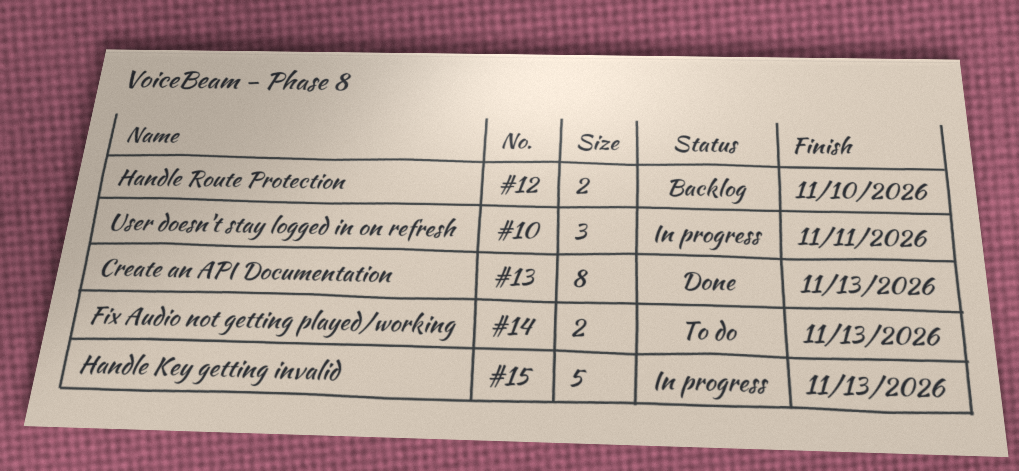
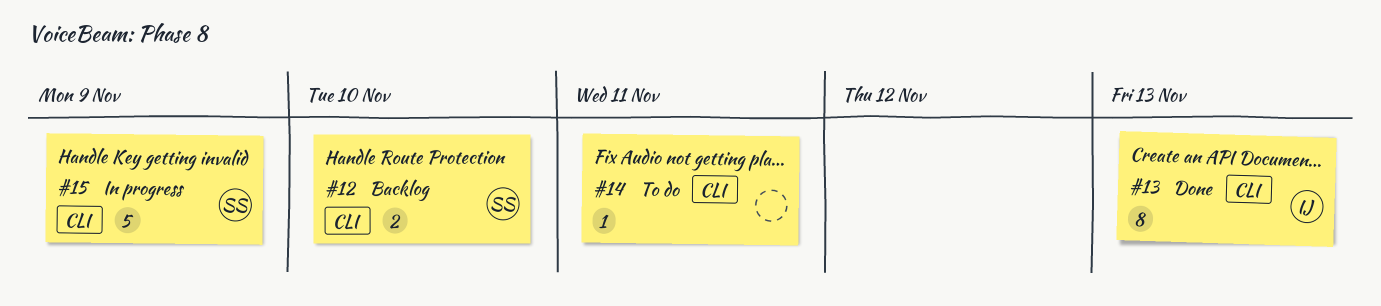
#10: present -> none
#14, estimate: 2 -> 1
#14, due: Nov 13 -> Nov 11
#15, due: Nov 13 -> Nov 9

